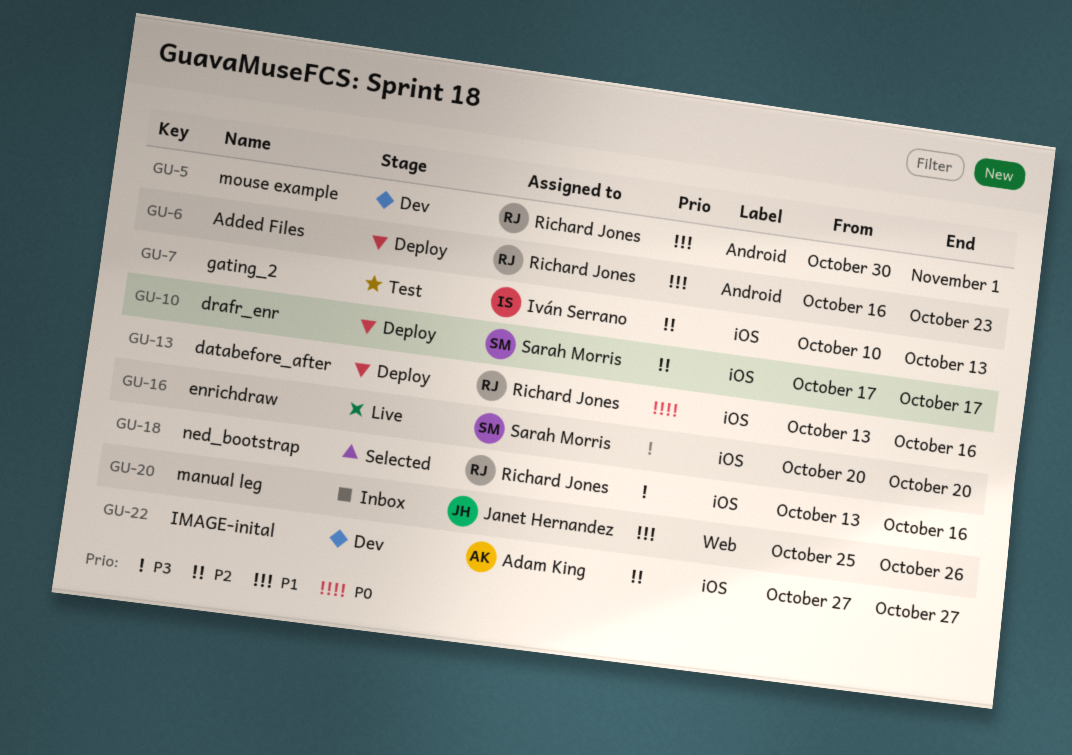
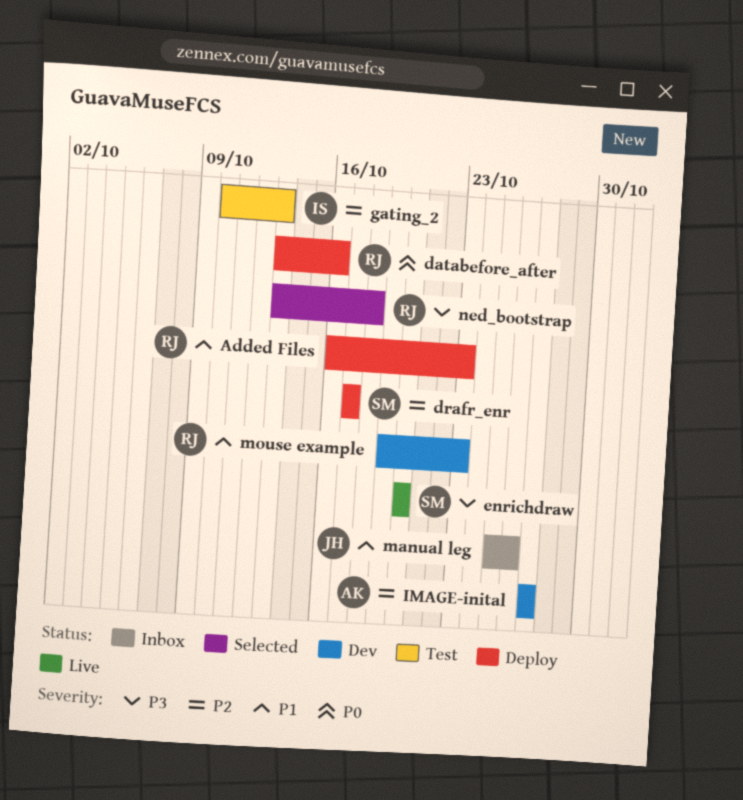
mouse example, start: Oct 30 -> Oct 19
mouse example, due: Nov 1 -> Oct 23
ned_bootstrap, due: Oct 16 -> Oct 18

